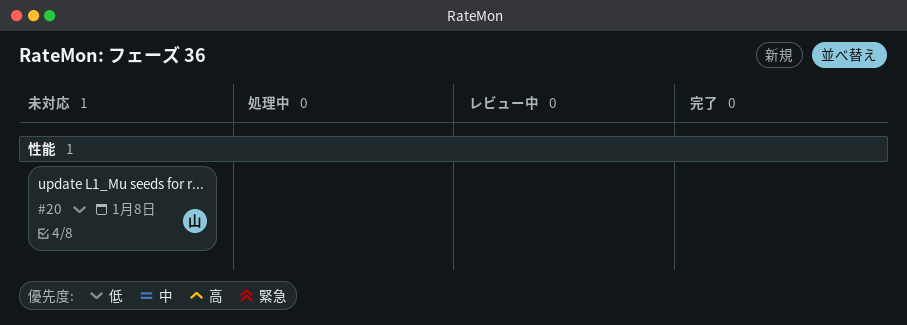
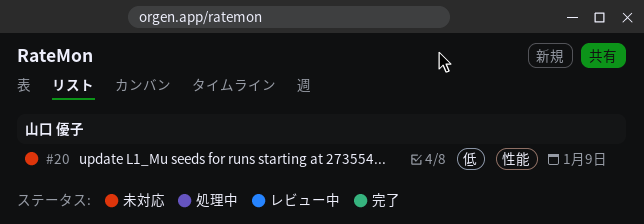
#20, due: Jan 8 -> Jan 9

